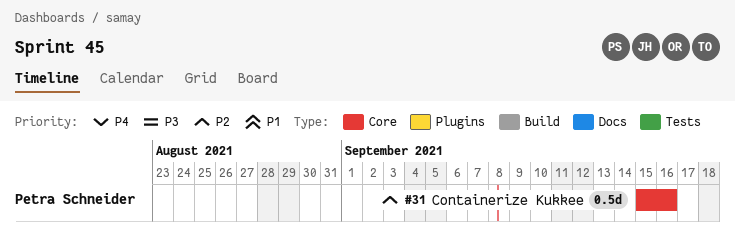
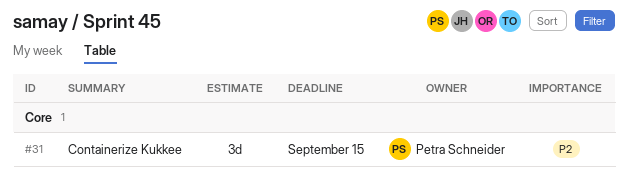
#31, estimate: 0.5d -> 3d
#31, due: Sep 16 -> Sep 15

